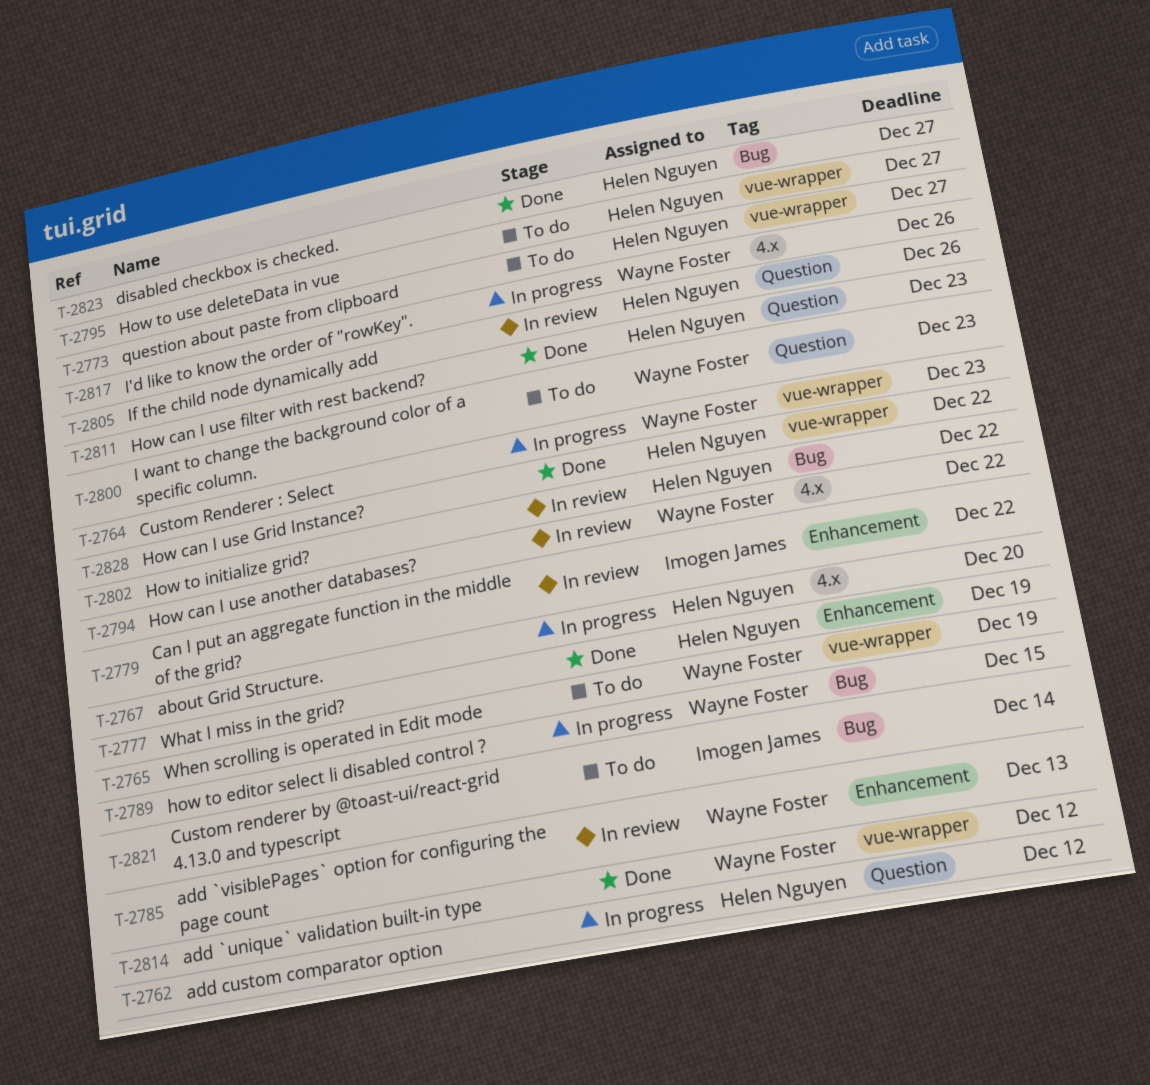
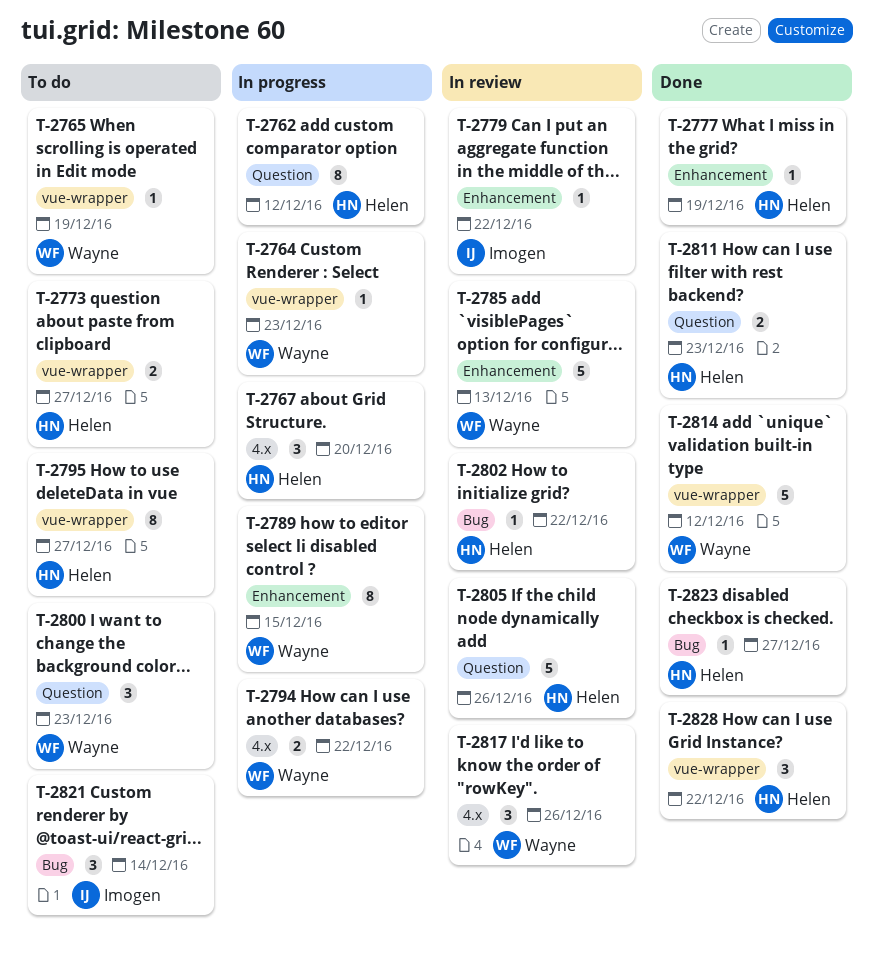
T-2789, label: Bug -> Enhancement
T-2794, status: In review -> In progress
T-2817, status: In progress -> In review

